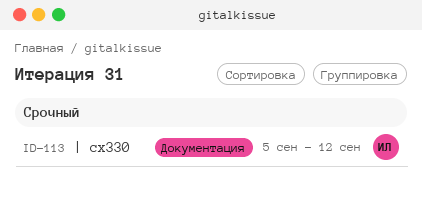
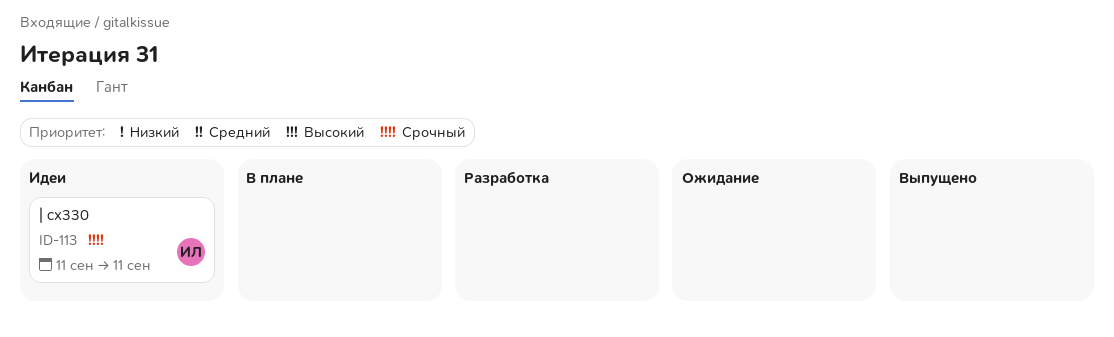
ID-113, start: Sep 5 -> Sep 11
ID-113, due: Sep 12 -> Sep 11

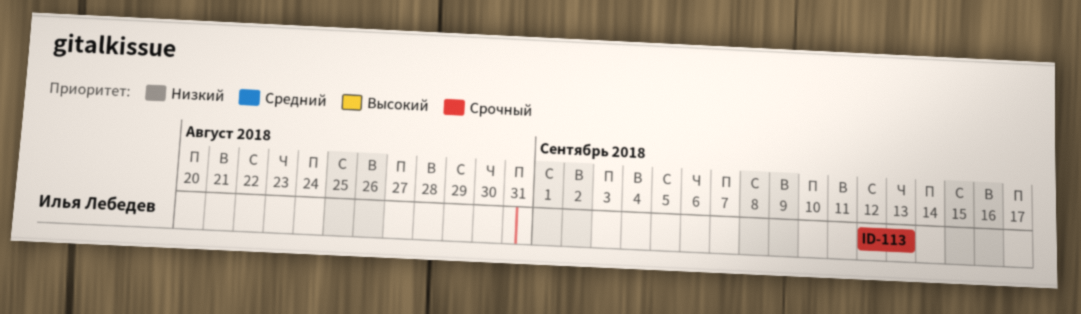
ID-113, start: Sep 11 -> Sep 12
ID-113, due: Sep 11 -> Sep 13

